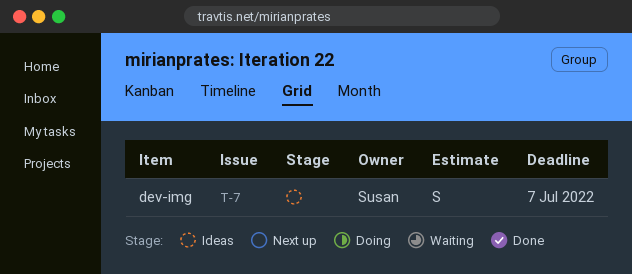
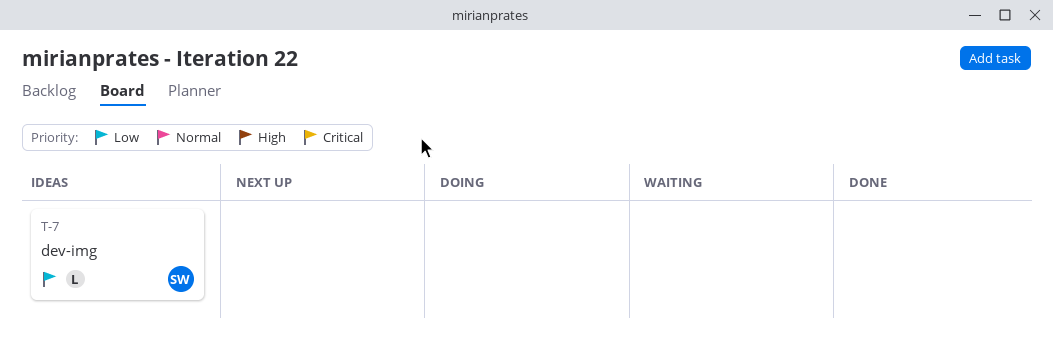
T-7, estimate: S -> L

